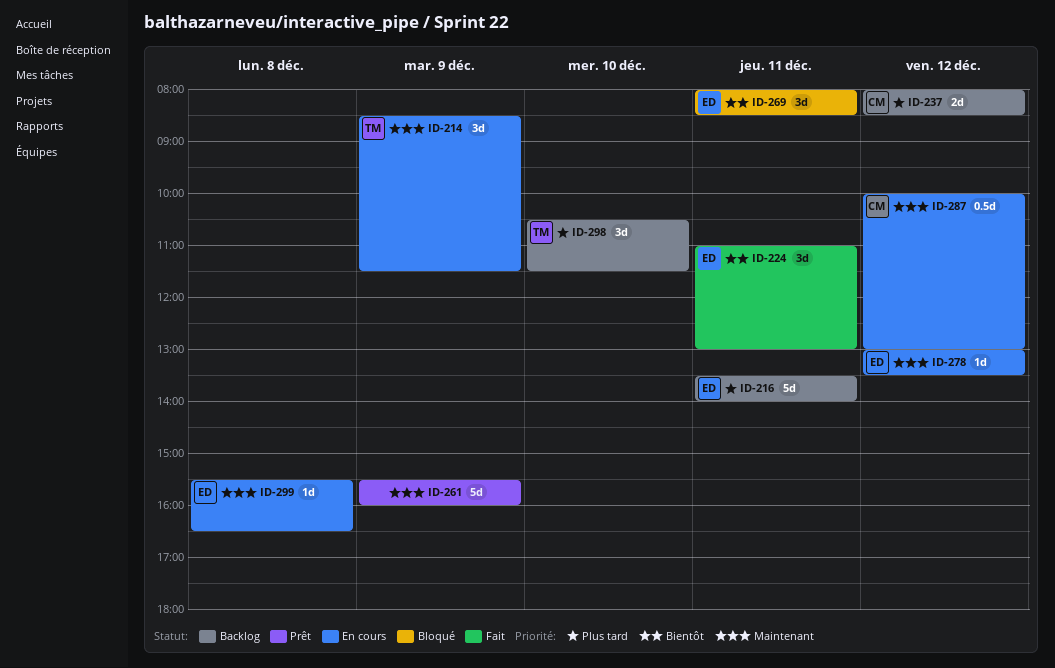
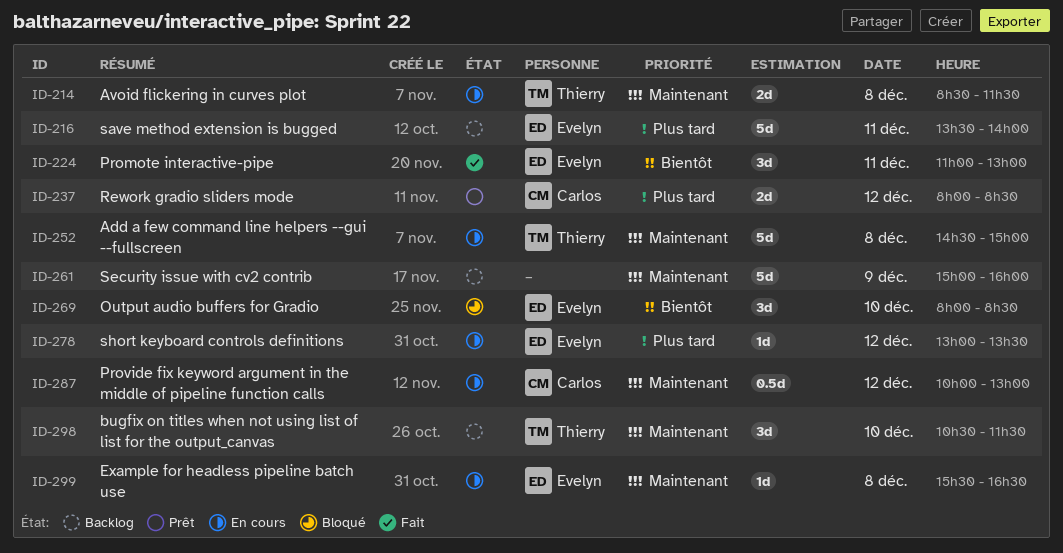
ID-214, estimate: 3d -> 2d
ID-214, day: Dec 9 -> Dec 8
ID-237, status: Backlog -> Prêt
ID-252: none -> present
ID-261, status: Prêt -> Backlog
ID-261, begins: 15:30 -> 15:00
ID-269, day: Dec 11 -> Dec 10
ID-278, priority: Maintenant -> Plus tard
ID-298, priority: Plus tard -> Maintenant

